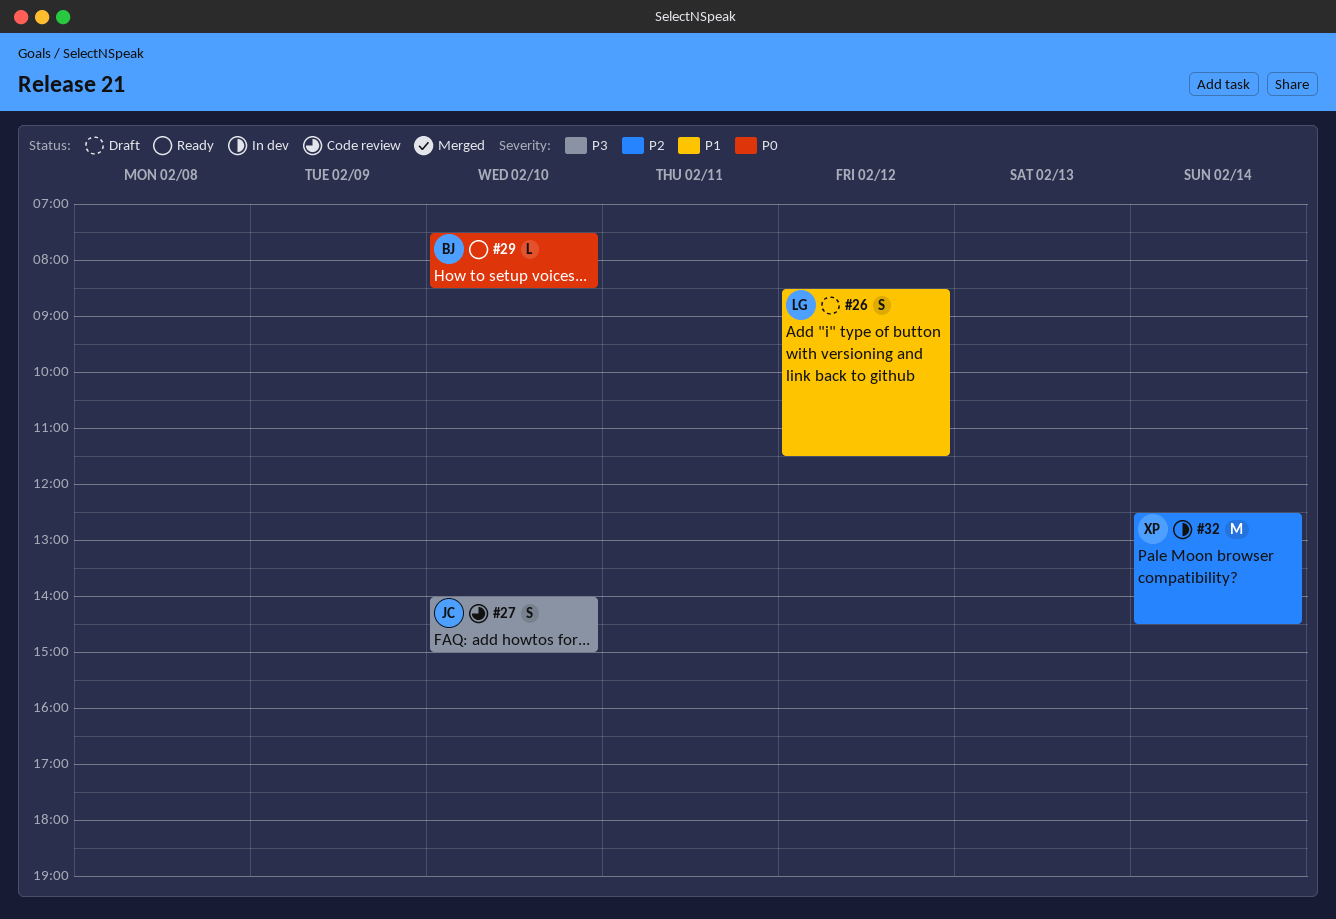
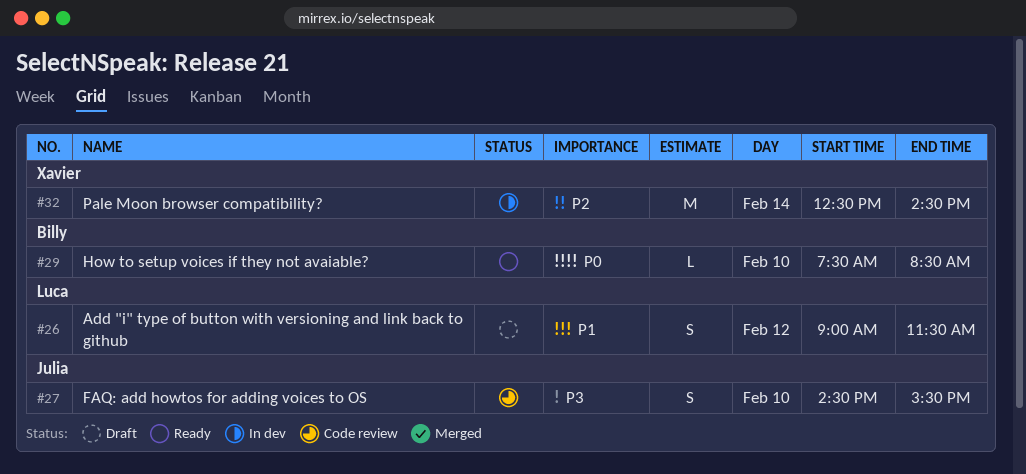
#26, begins: 08:30 -> 09:00
#27, begins: 14:00 -> 14:30
#27, ends: 15:00 -> 15:30

